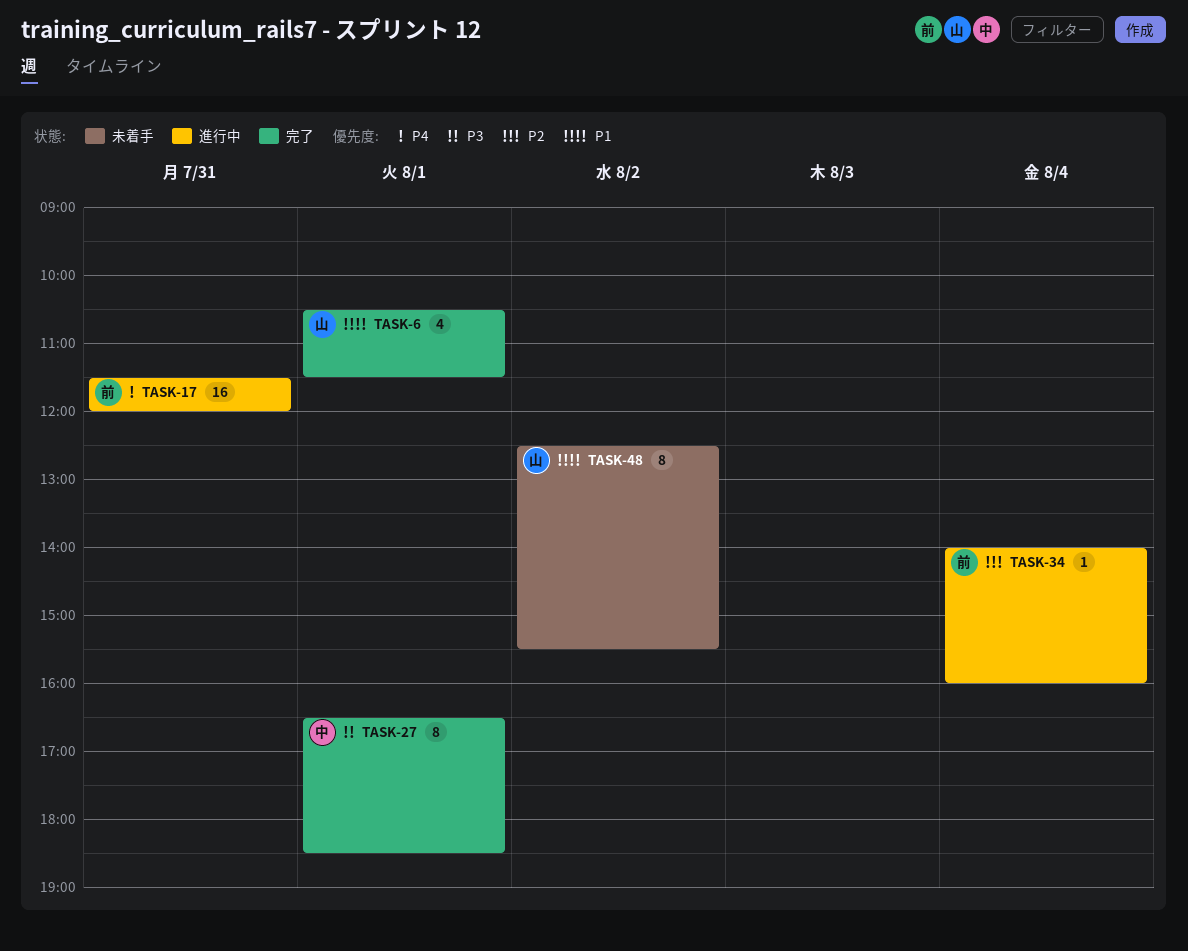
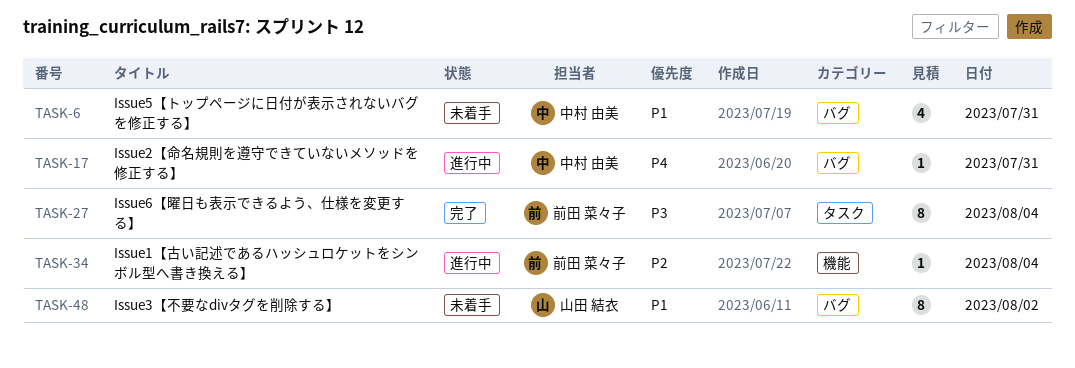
TASK-6, status: 完了 -> 未着手
TASK-6, owner: 山田 結衣 -> 中村 由美
TASK-6, day: Aug 1 -> Jul 31
TASK-17, owner: 前田 菜々子 -> 中村 由美
TASK-17, estimate: 16 -> 1
TASK-27, owner: 中村 由美 -> 前田 菜々子
TASK-27, day: Aug 1 -> Aug 4

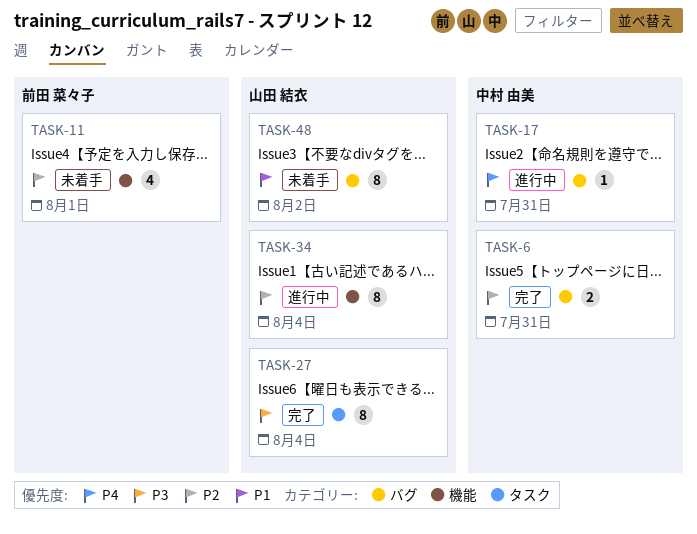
TASK-6, status: 未着手 -> 完了
TASK-6, priority: P1 -> P2
TASK-6, estimate: 4 -> 2
TASK-11: none -> present
TASK-27, owner: 前田 菜々子 -> 山田 結衣
TASK-34, owner: 前田 菜々子 -> 山田 結衣
TASK-34, estimate: 1 -> 8

